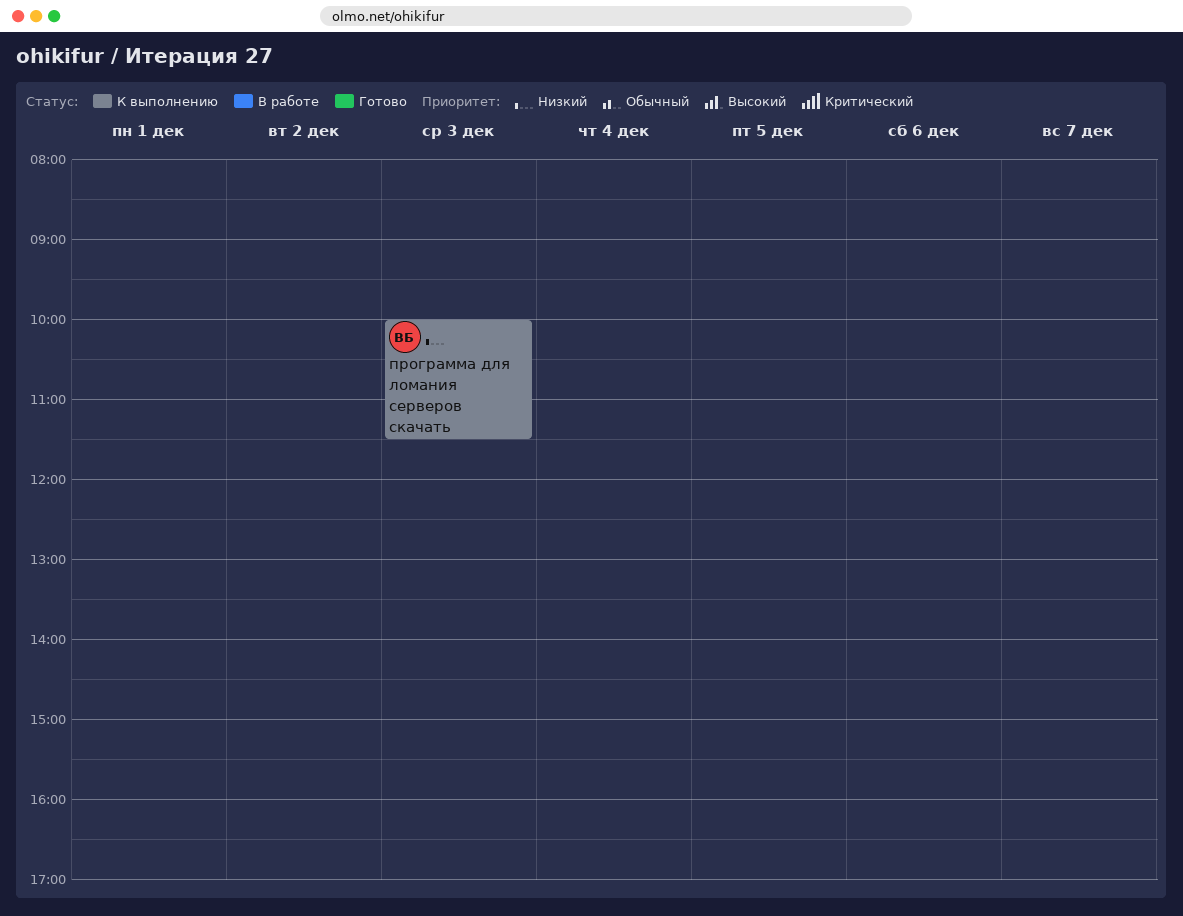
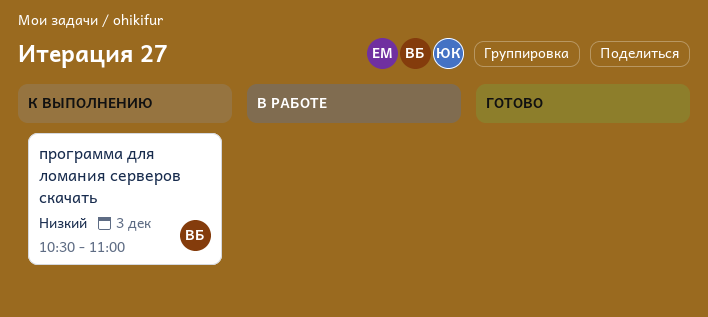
программа для ломания серверов скачать, begins: 10:00 -> 10:30
программа для ломания серверов скачать, ends: 11:30 -> 11:00

